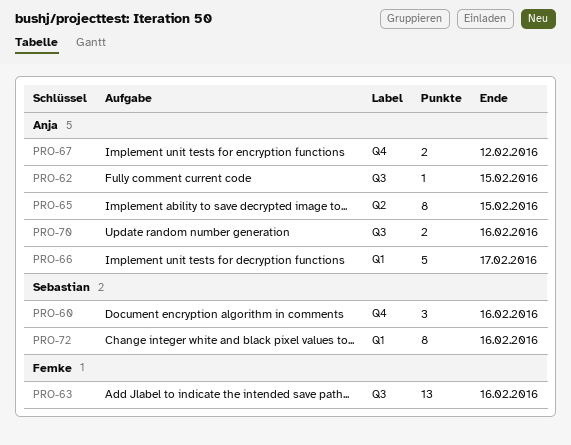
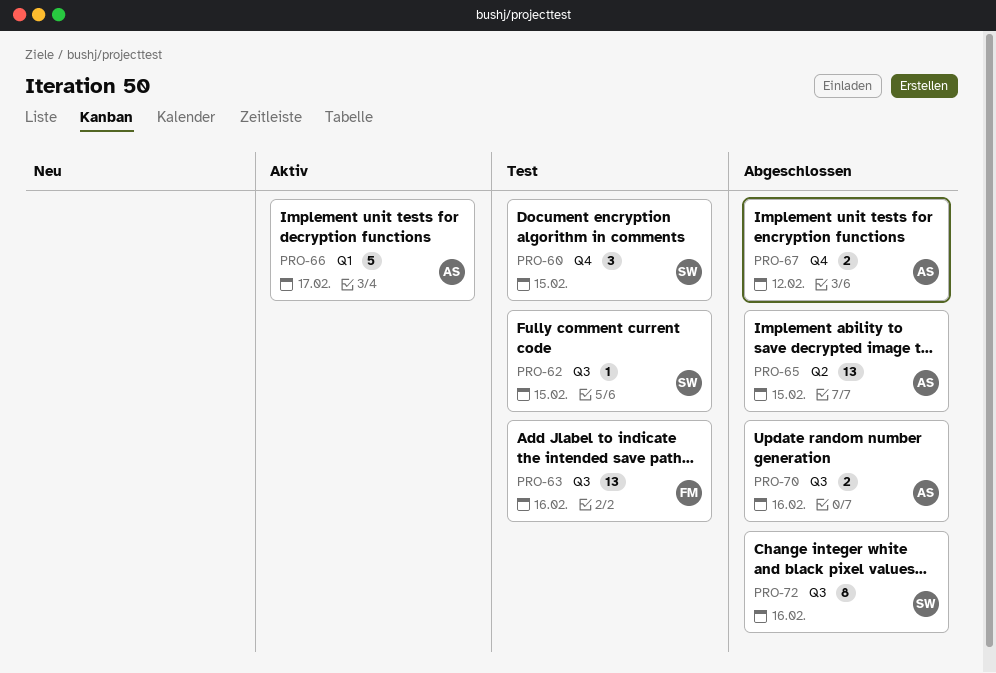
PRO-60, due: Feb 16 -> Feb 15
PRO-62, owner: Anja -> Sebastian
PRO-65, estimate: 8 -> 13
PRO-72, label: Q1 -> Q3

